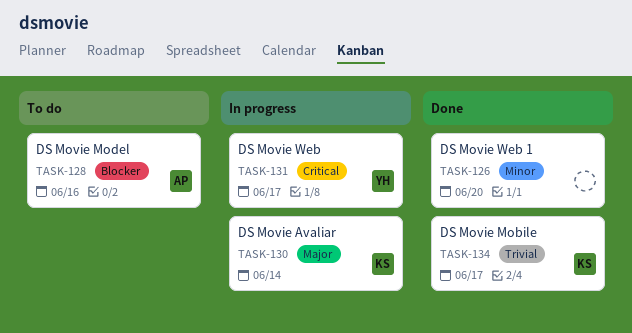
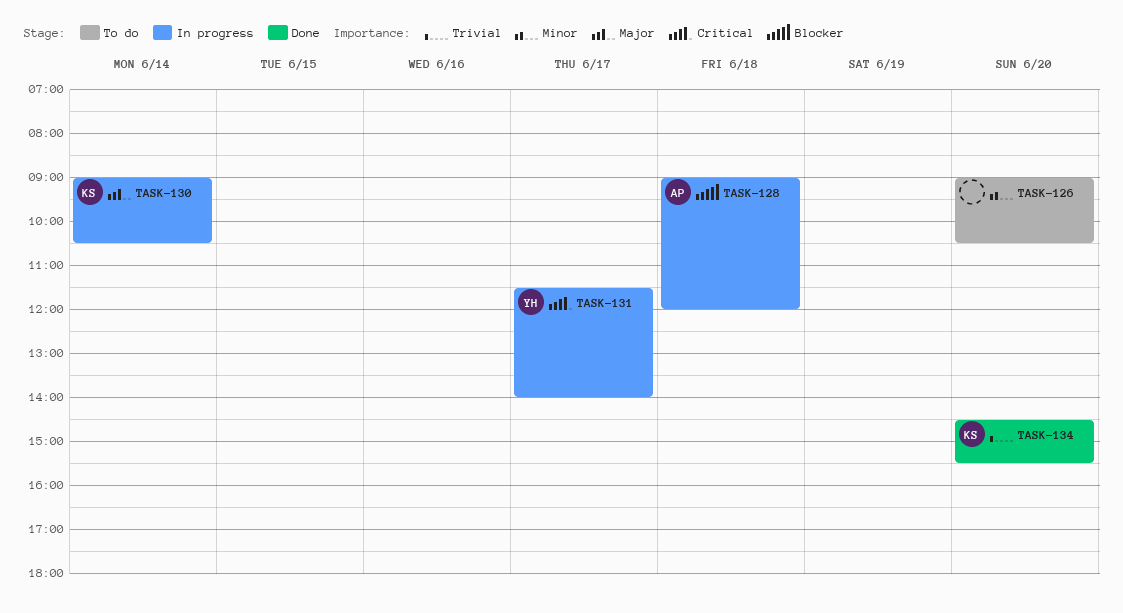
TASK-126, status: Done -> To do
TASK-128, status: To do -> In progress
TASK-128, day: Jun 16 -> Jun 18
TASK-134, day: Jun 17 -> Jun 20

